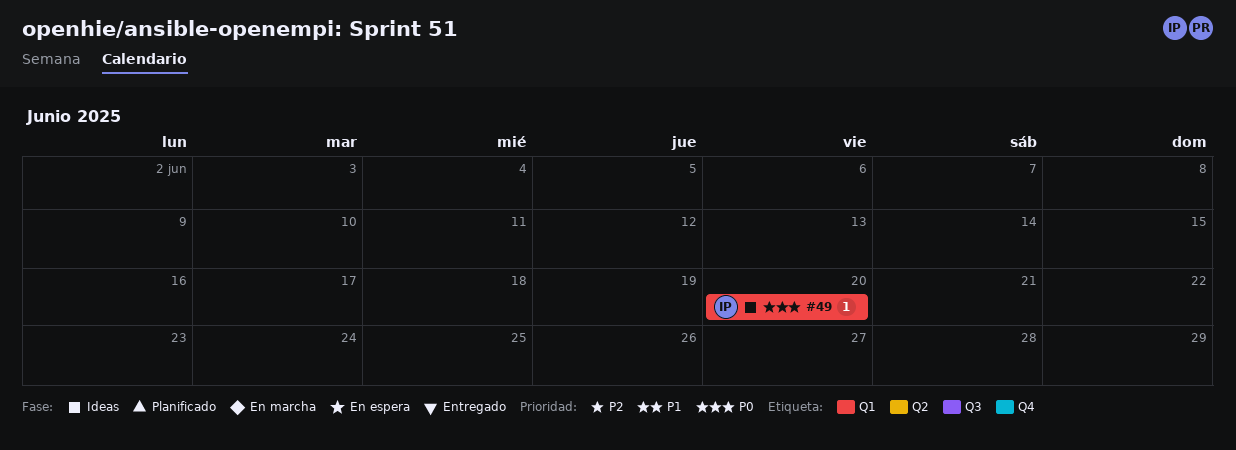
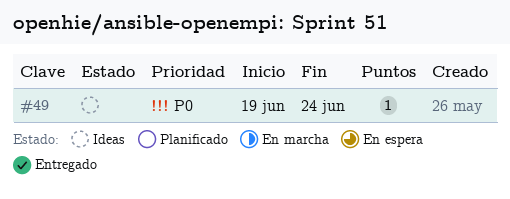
#49, start: Jun 20 -> Jun 19
#49, due: Jun 20 -> Jun 24

